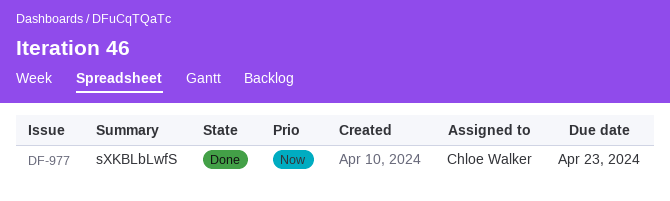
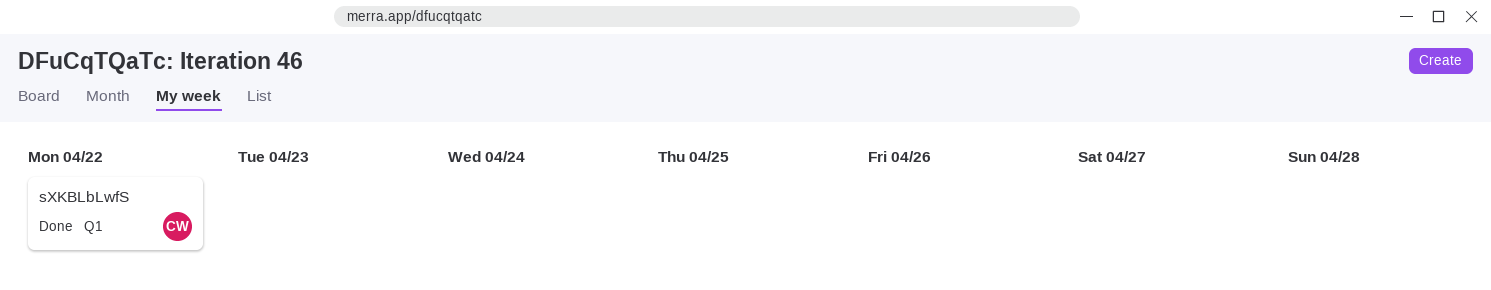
sXKBLbLwfS, due: Apr 23 -> Apr 22

